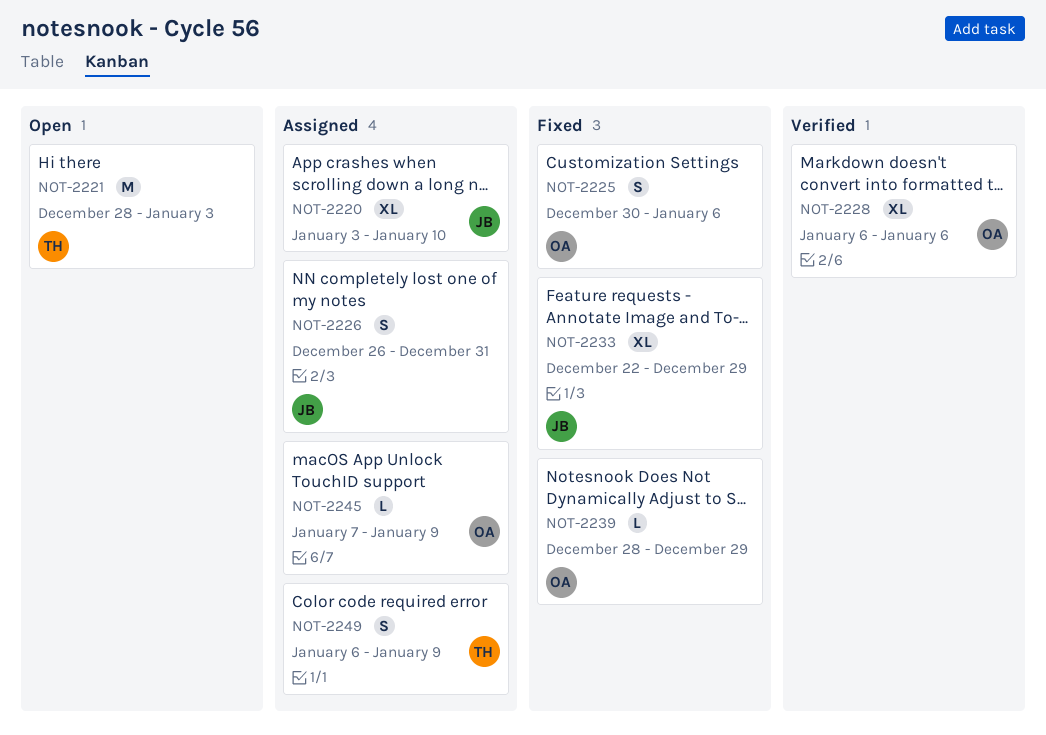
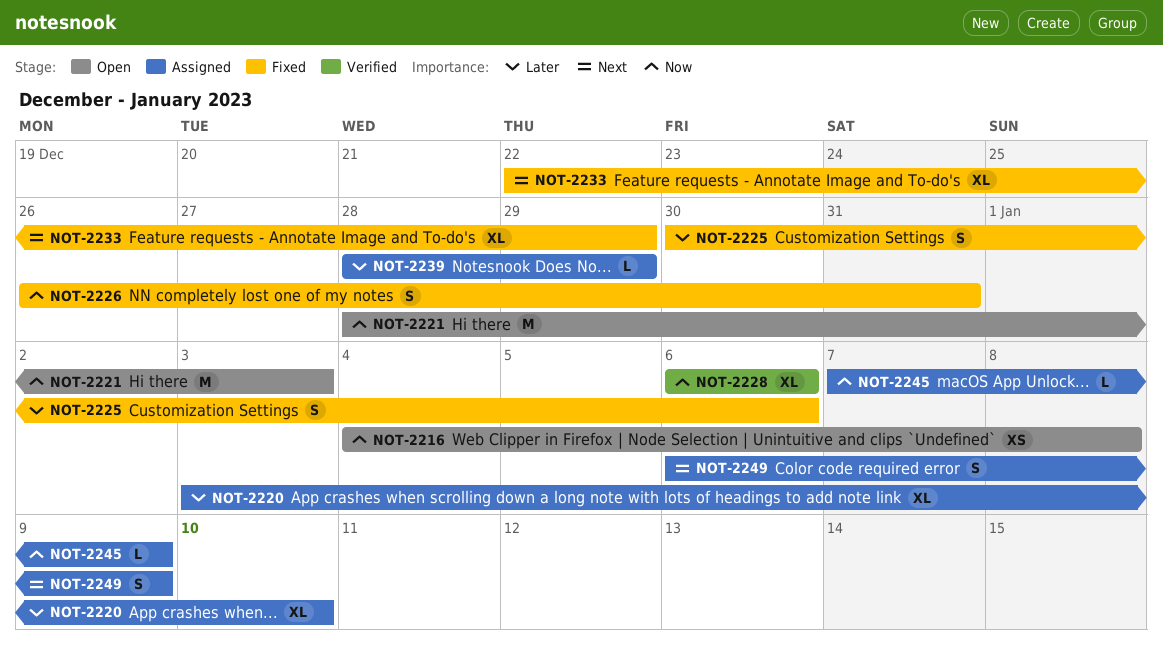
NOT-2216: none -> present
NOT-2226, status: Assigned -> Fixed
NOT-2239, status: Fixed -> Assigned

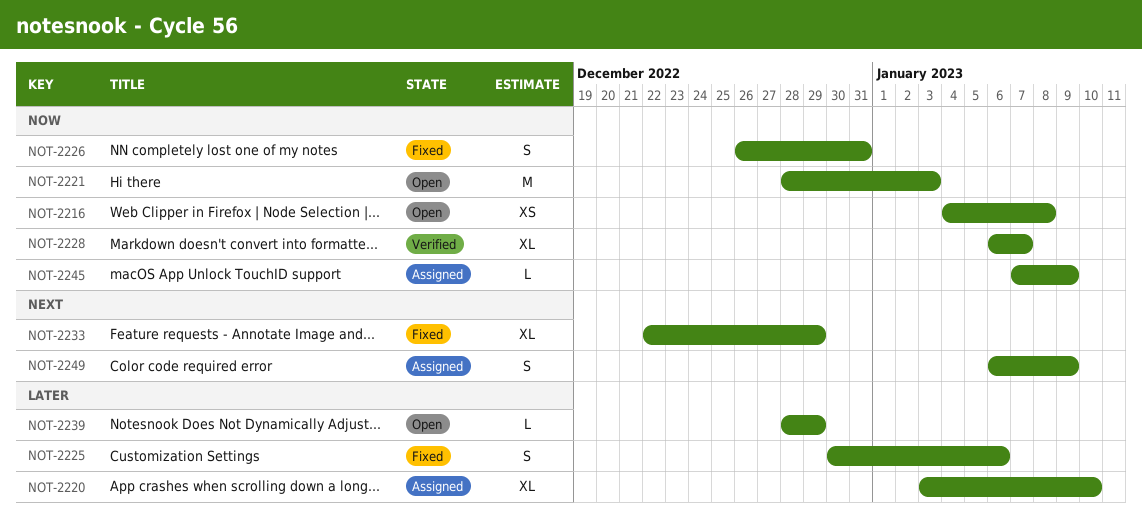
NOT-2228, due: Jan 6 -> Jan 7
NOT-2239, status: Assigned -> Open

